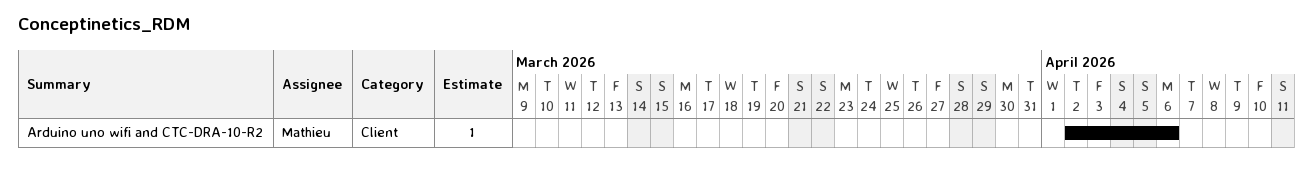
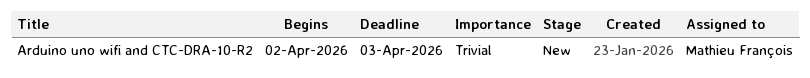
Arduino uno wifi and CTC-DRA-10-R2, due: Apr 6 -> Apr 3

